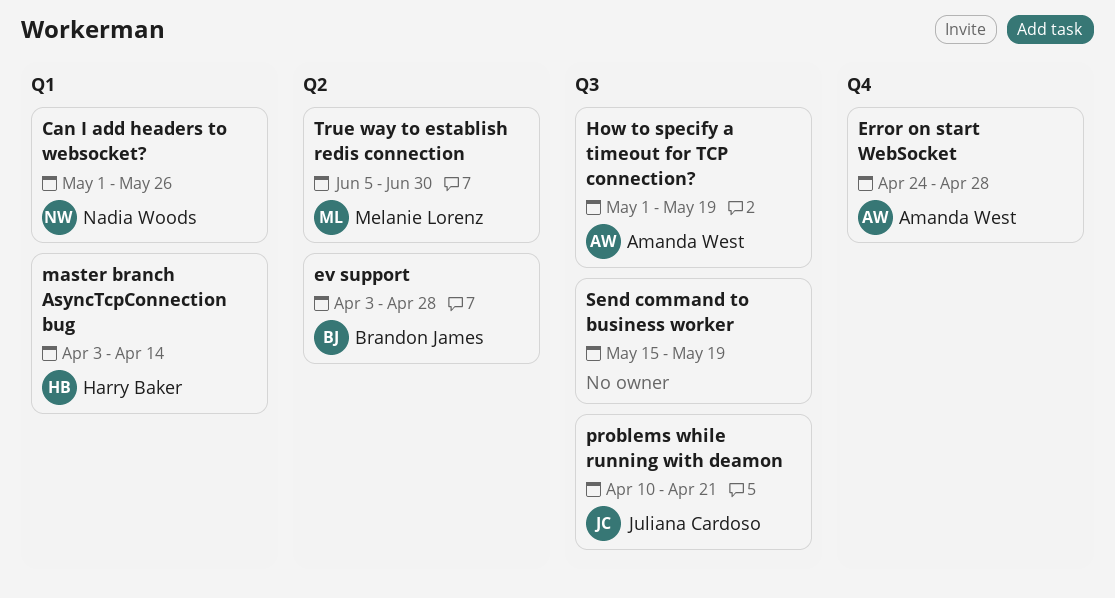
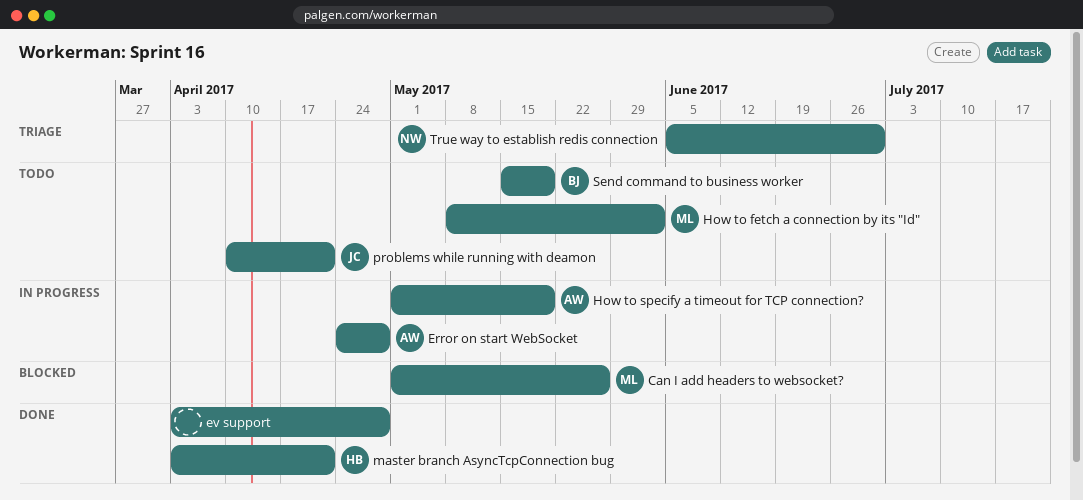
Can I add headers to websocket?, owner: Nadia Woods -> Melanie Lorenz
ev support, owner: Brandon James -> none
How to fetch a connection by its "Id": none -> present
master branch AsyncTcpConnection bug, due: Apr 14 -> Apr 21
Send command to business worker, owner: none -> Brandon James
True way to establish redis connection, owner: Melanie Lorenz -> Nadia Woods

